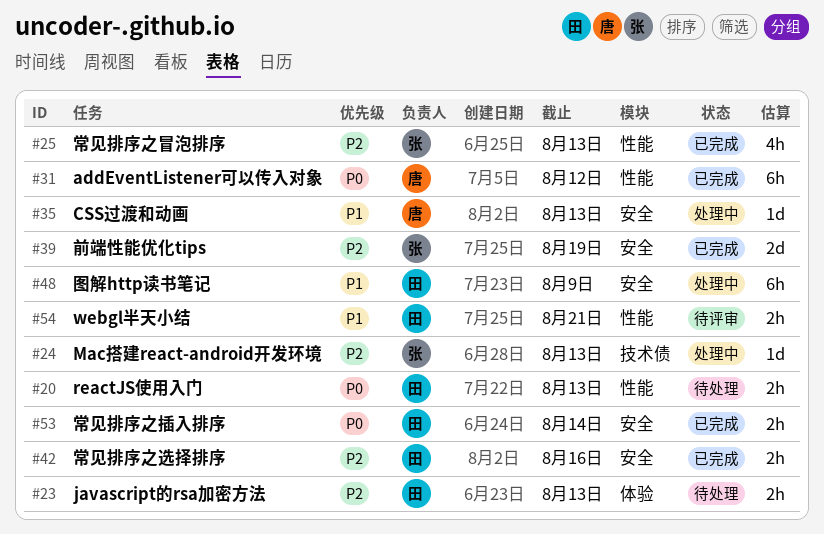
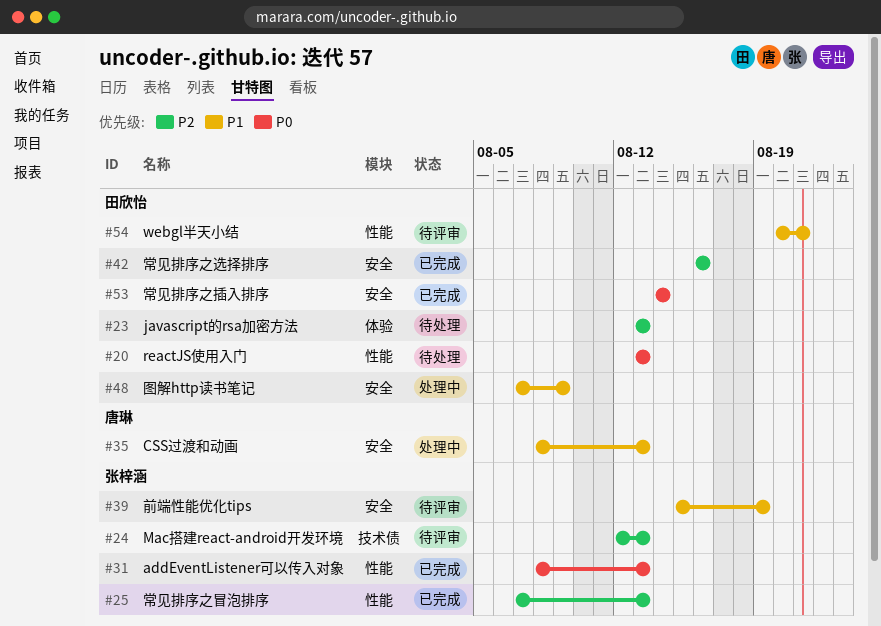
#24, status: 处理中 -> 待评审
#31, owner: 唐琳 -> 张梓涵
#31, due: Aug 12 -> Aug 13
#39, status: 已完成 -> 待评审
#39, priority: P2 -> P1

